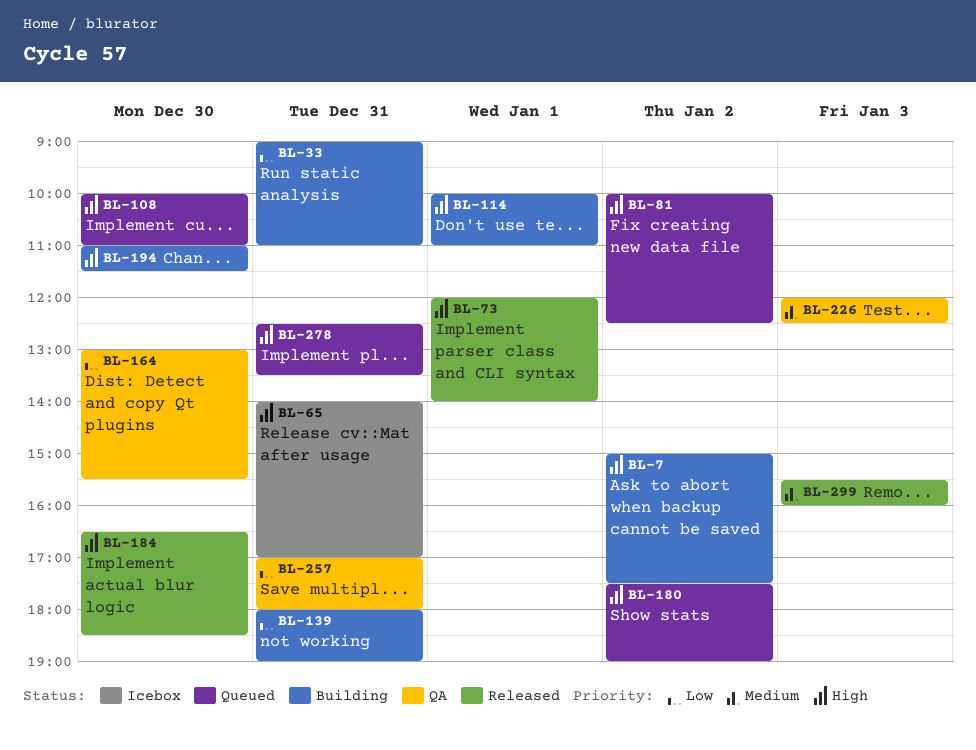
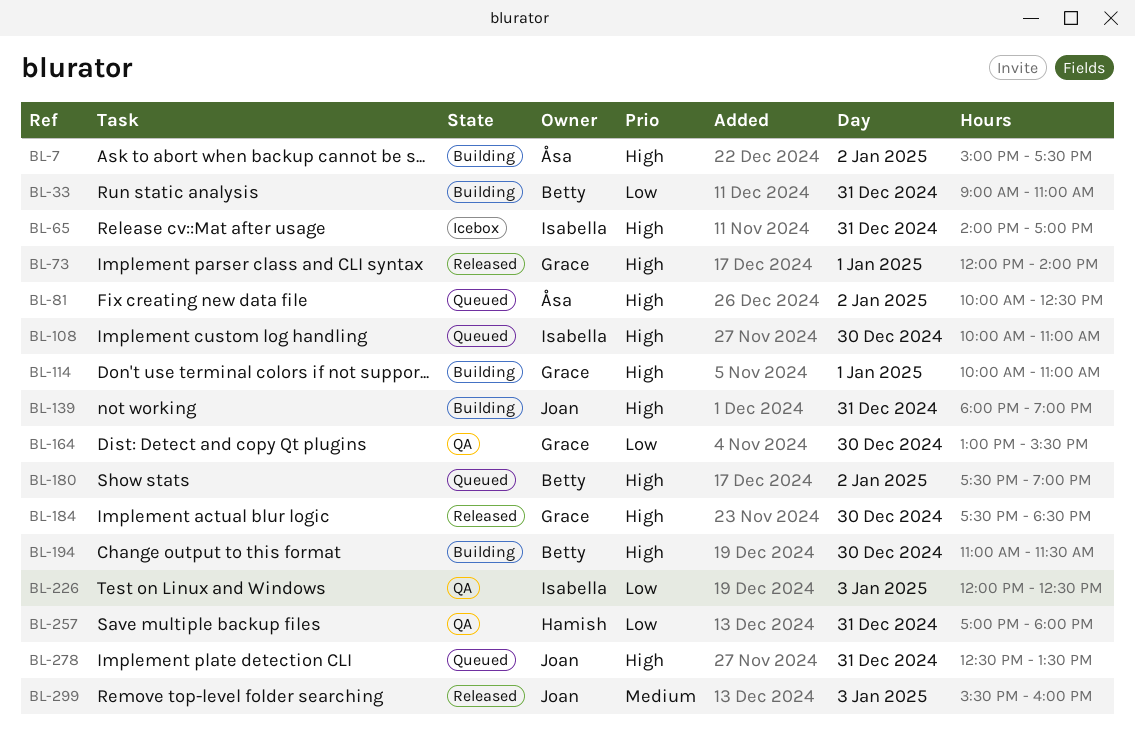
BL-139, priority: Low -> High
BL-184, begins: 16:30 -> 17:30
BL-226, priority: Medium -> Low

